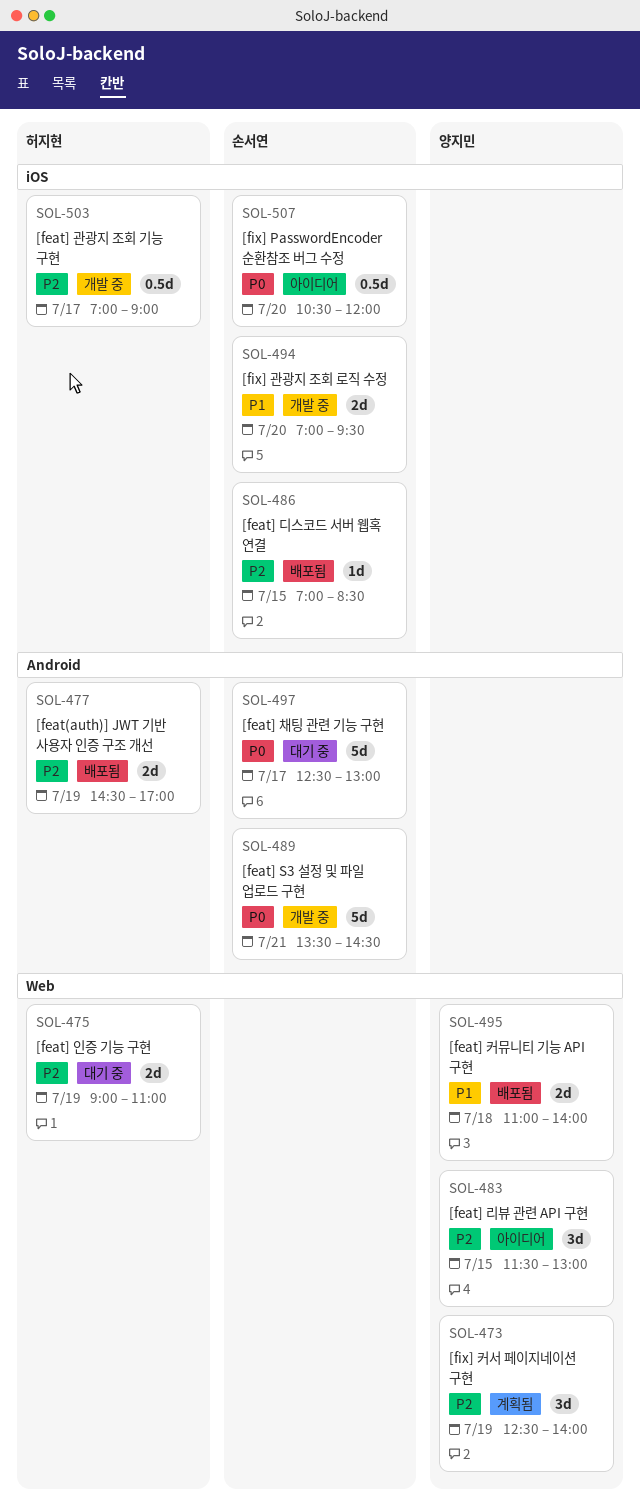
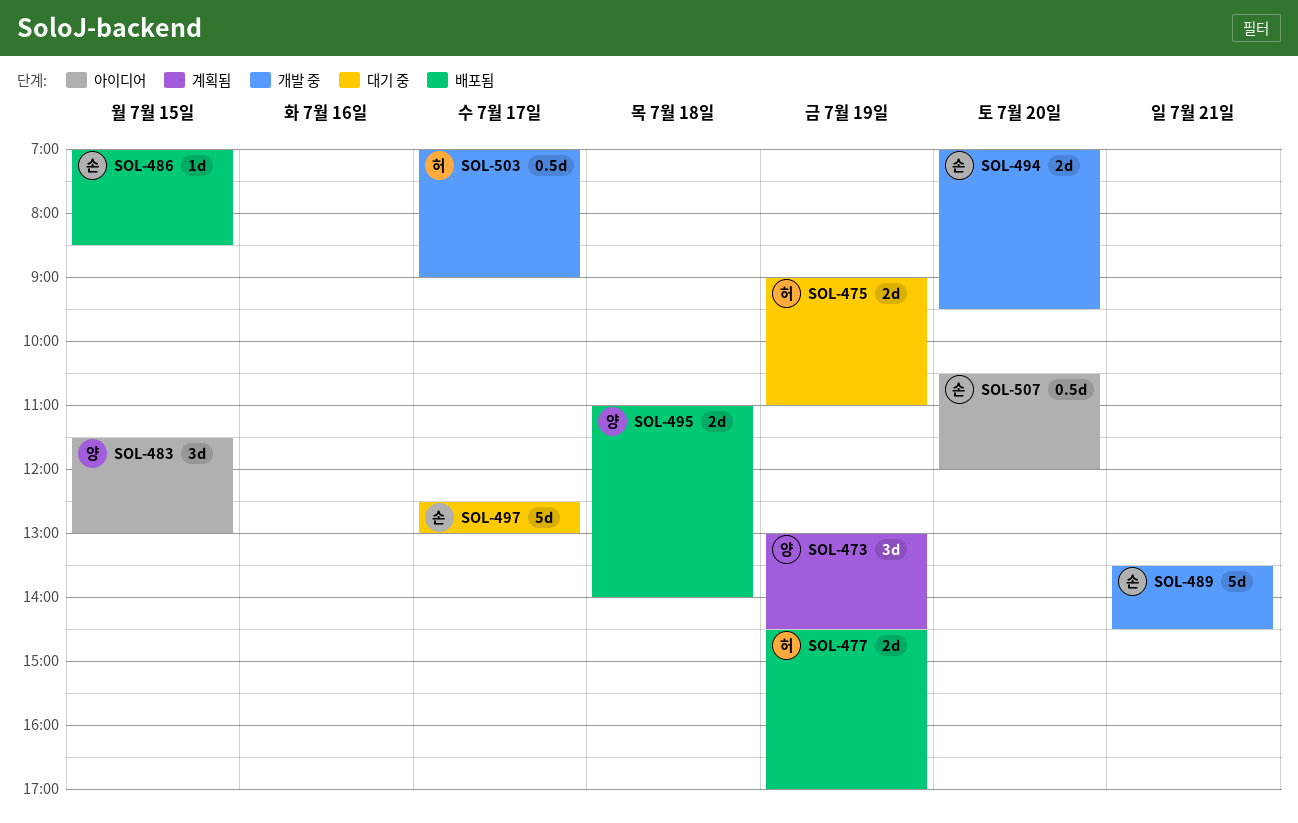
SOL-473, begins: 12:30 -> 13:00
SOL-473, ends: 14:00 -> 14:30

